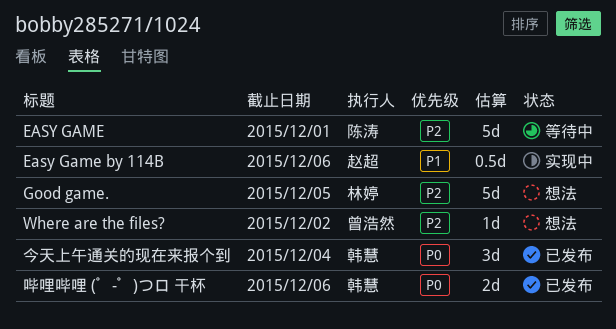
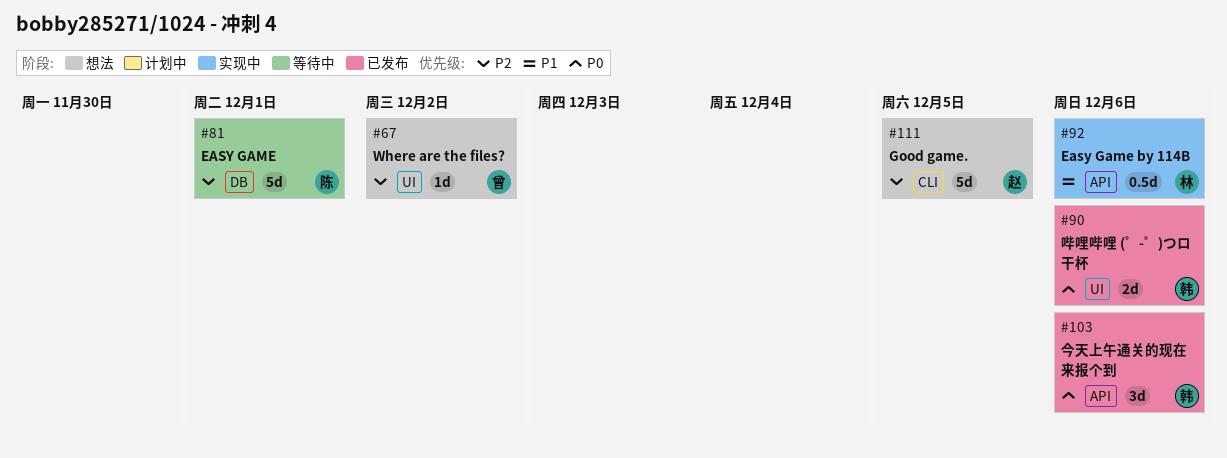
Easy Game by 114B, owner: 赵超 -> 林婷
Good game., owner: 林婷 -> 赵超
今天上午通关的现在来报个到, due: Dec 4 -> Dec 6

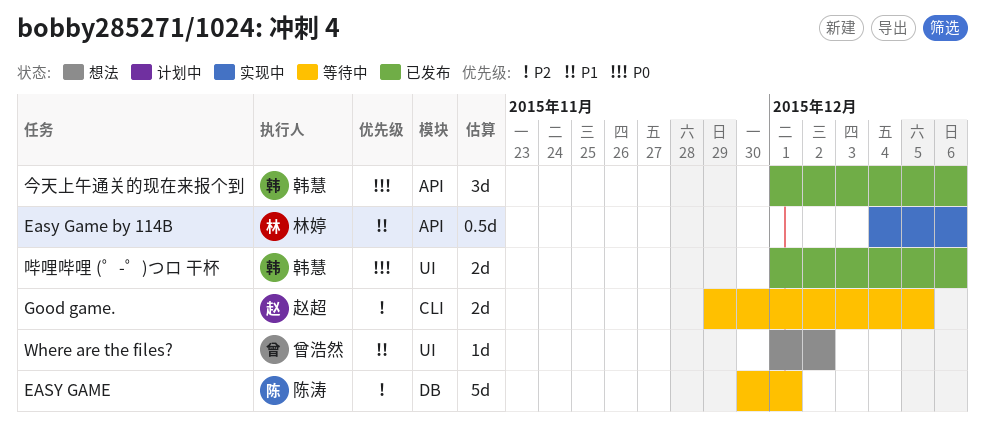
Good game., status: 想法 -> 等待中
Good game., estimate: 5d -> 2d
Where are the files?, priority: P2 -> P1

